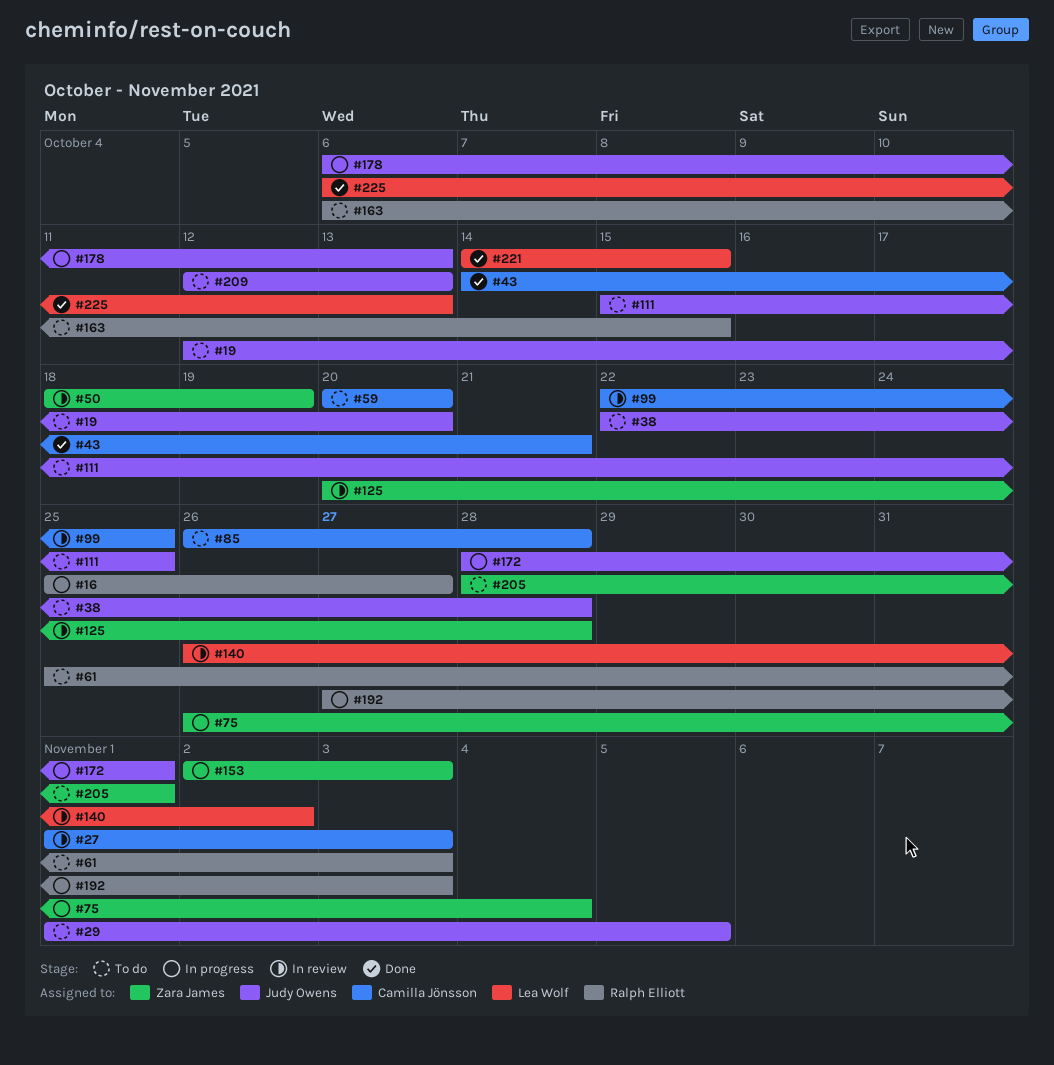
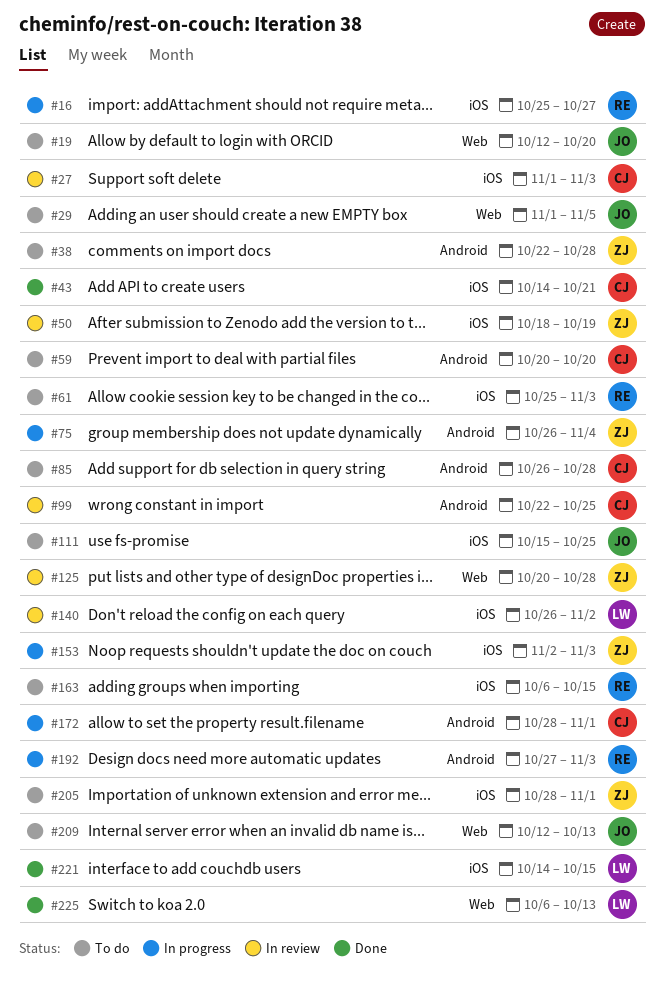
#38, owner: Judy Owens -> Zara James
#172, owner: Judy Owens -> Camilla Jönsson
#178: present -> none

